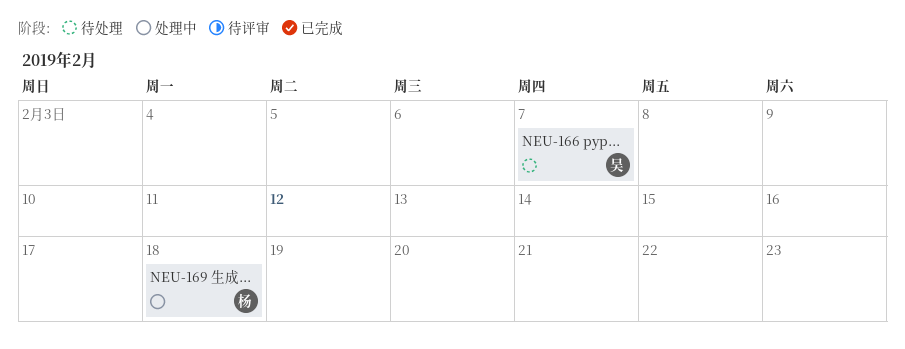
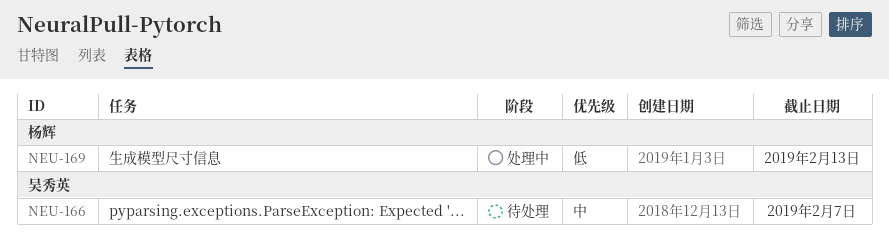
NEU-169, due: Feb 18 -> Feb 13

